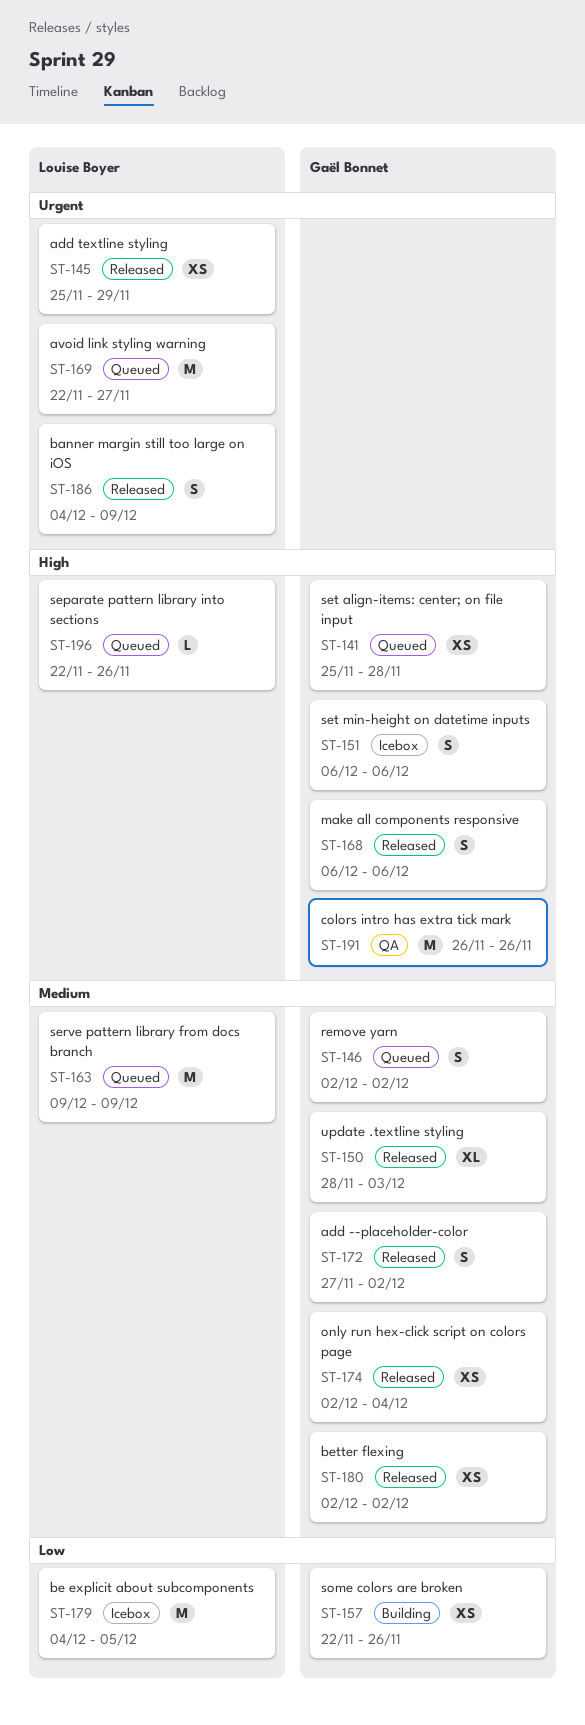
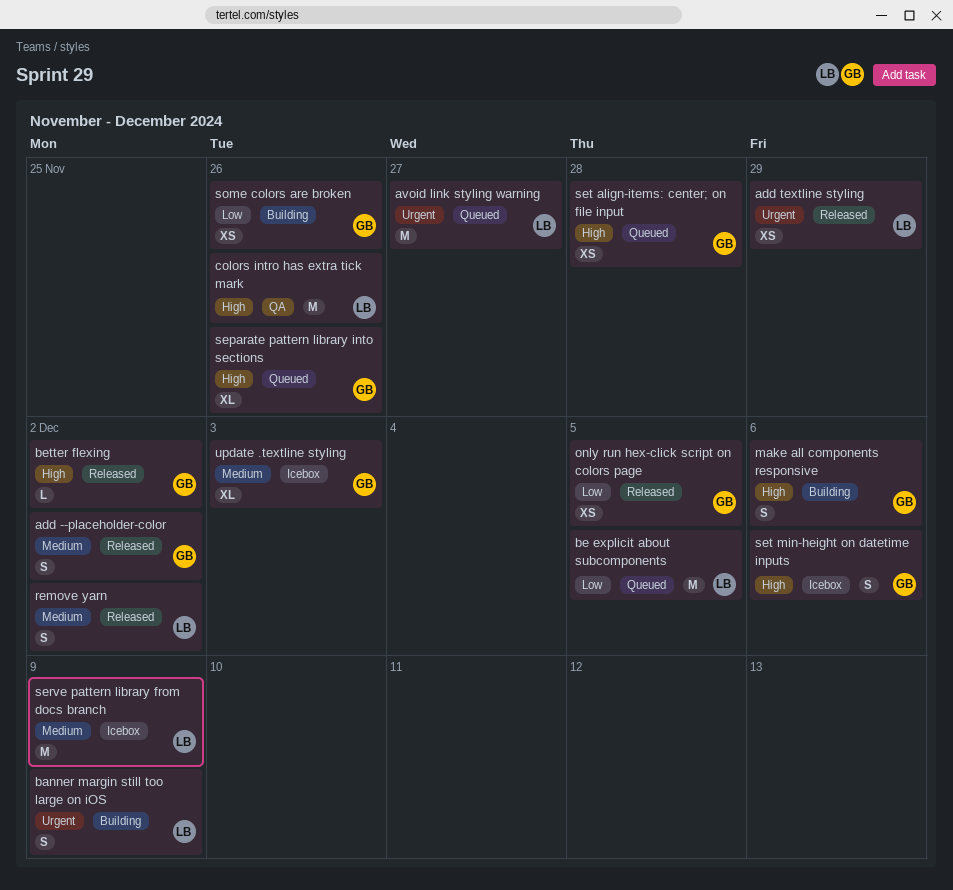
banner margin still too large on iOS, status: Released -> Building
be explicit about subcomponents, status: Icebox -> Queued
better flexing, priority: Medium -> High
better flexing, estimate: XS -> L
colors intro has extra tick mark, owner: Gaël Bonnet -> Louise Boyer
make all components responsive, status: Released -> Building
only run hex-click script on colors page, priority: Medium -> Low
only run hex-click script on colors page, due: Dec 4 -> Dec 5
remove yarn, status: Queued -> Released
remove yarn, owner: Gaël Bonnet -> Louise Boyer
separate pattern library into sections, owner: Louise Boyer -> Gaël Bonnet
separate pattern library into sections, estimate: L -> XL
serve pattern library from docs branch, status: Queued -> Icebox
update .textline styling, status: Released -> Icebox

